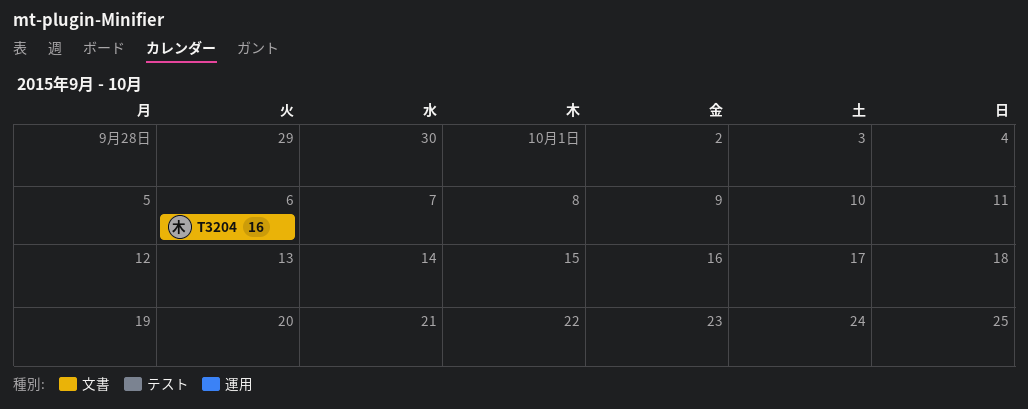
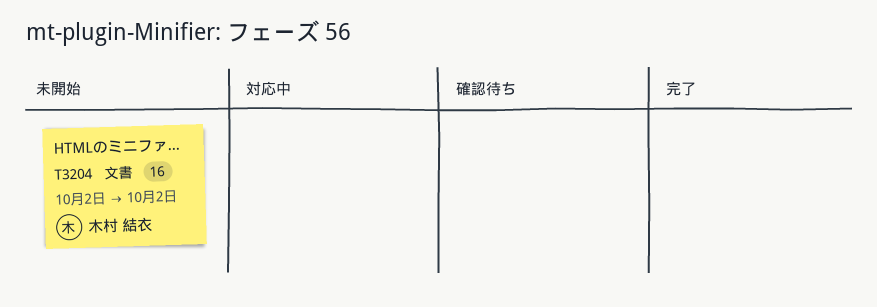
T3204, start: Oct 6 -> Oct 2
T3204, due: Oct 6 -> Oct 2

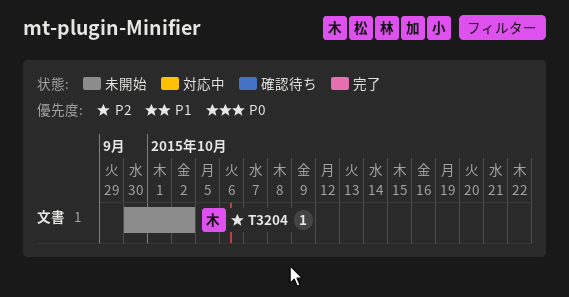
T3204, estimate: 16 -> 1
T3204, start: Oct 2 -> Sep 30

